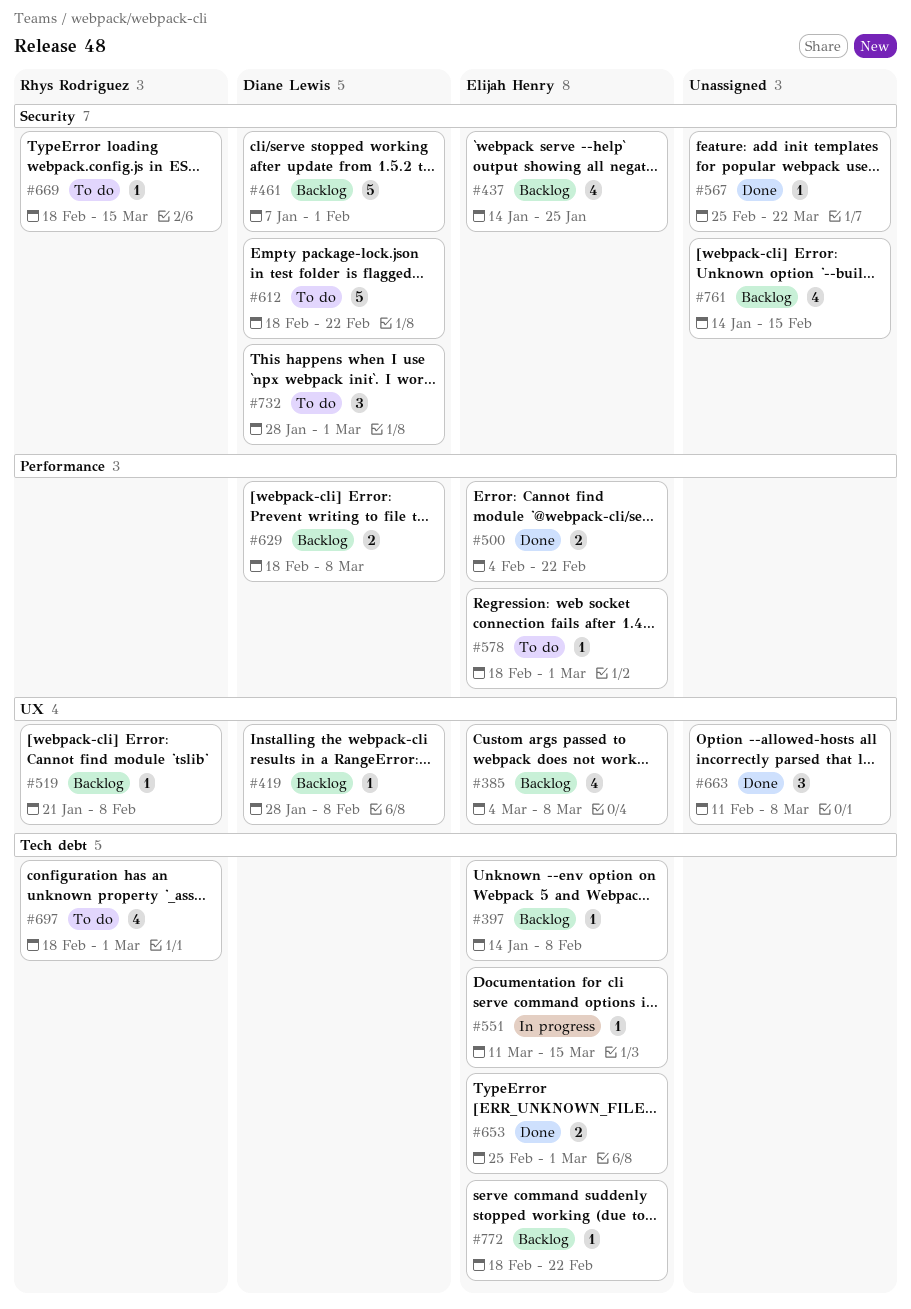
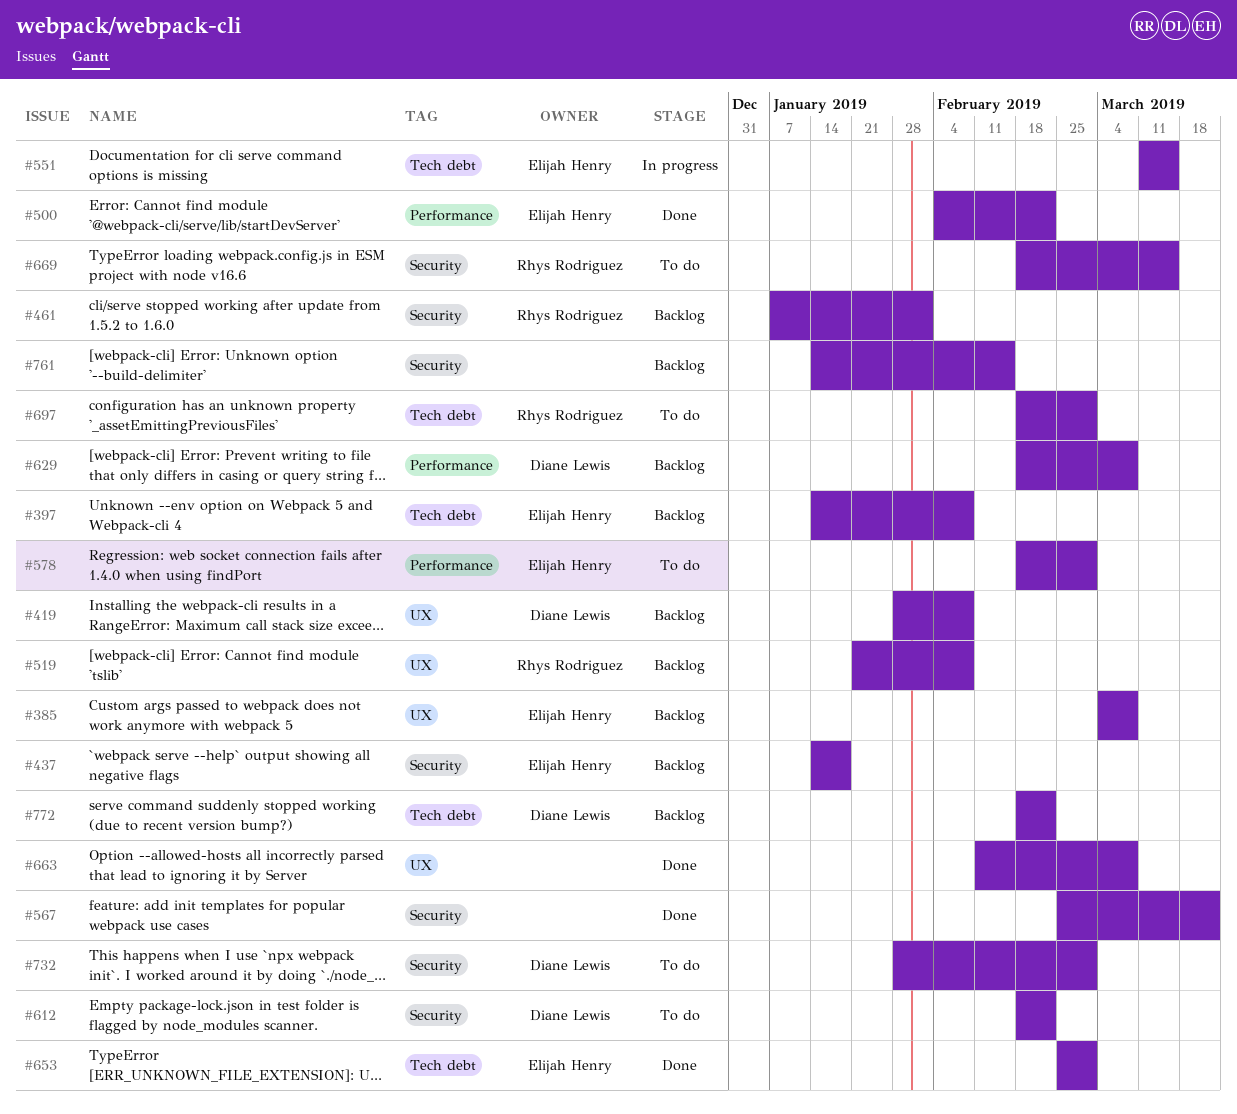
#437, due: Jan 25 -> Jan 18
#461, owner: Diane Lewis -> Rhys Rodriguez
#772, owner: Elijah Henry -> Diane Lewis

